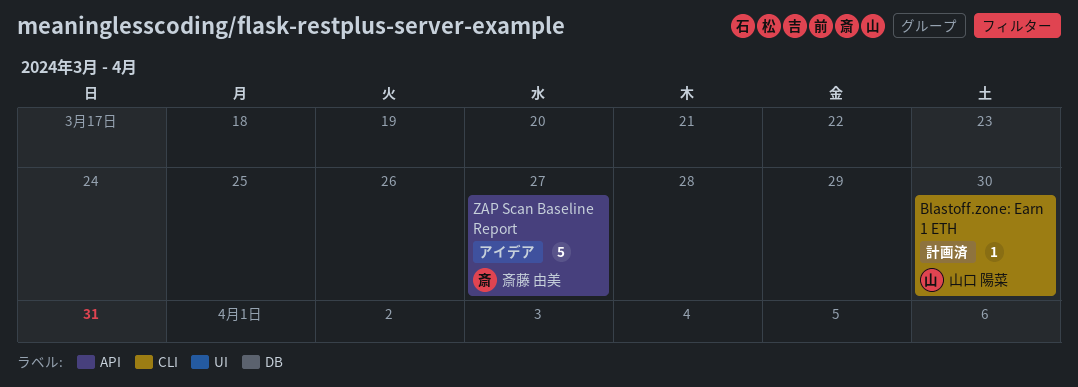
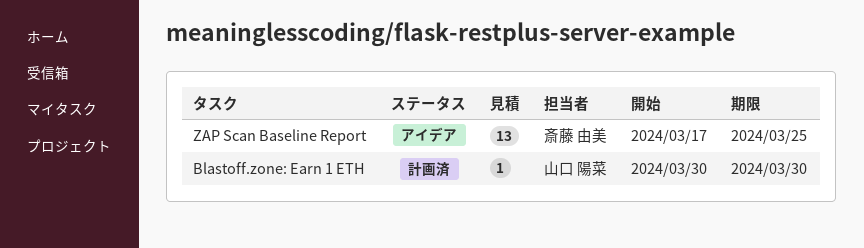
ZAP Scan Baseline Report, estimate: 5 -> 13
ZAP Scan Baseline Report, due: Mar 27 -> Mar 25

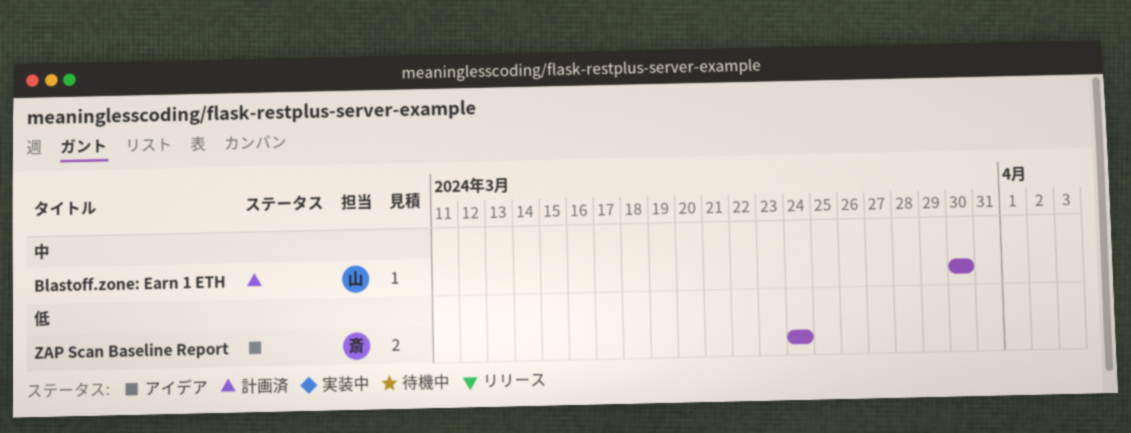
ZAP Scan Baseline Report, estimate: 13 -> 2
ZAP Scan Baseline Report, start: Mar 17 -> Mar 24
ZAP Scan Baseline Report, due: Mar 25 -> Mar 24

